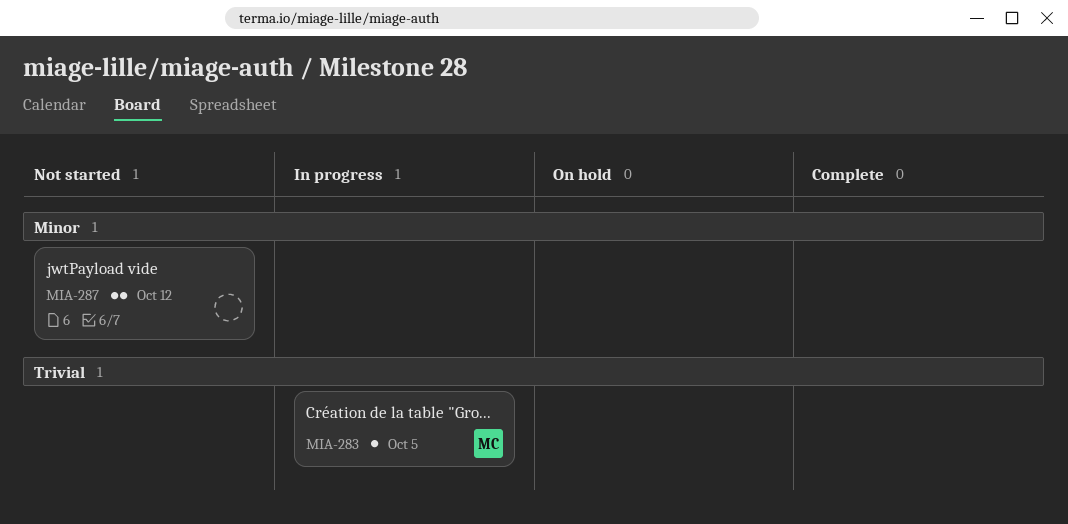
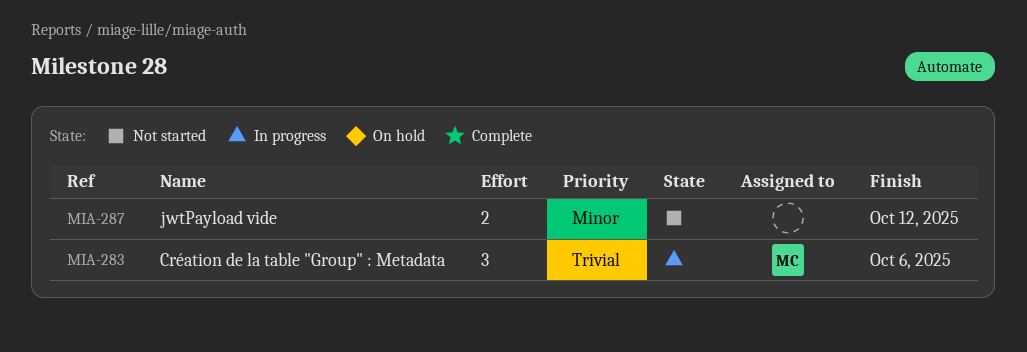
MIA-283, estimate: 1 -> 3
MIA-283, due: Oct 5 -> Oct 6

